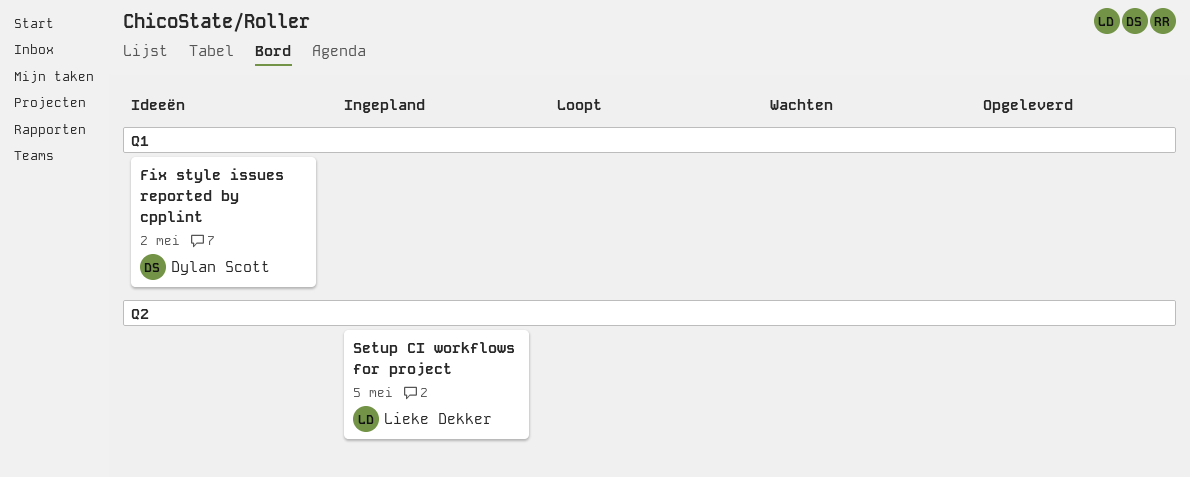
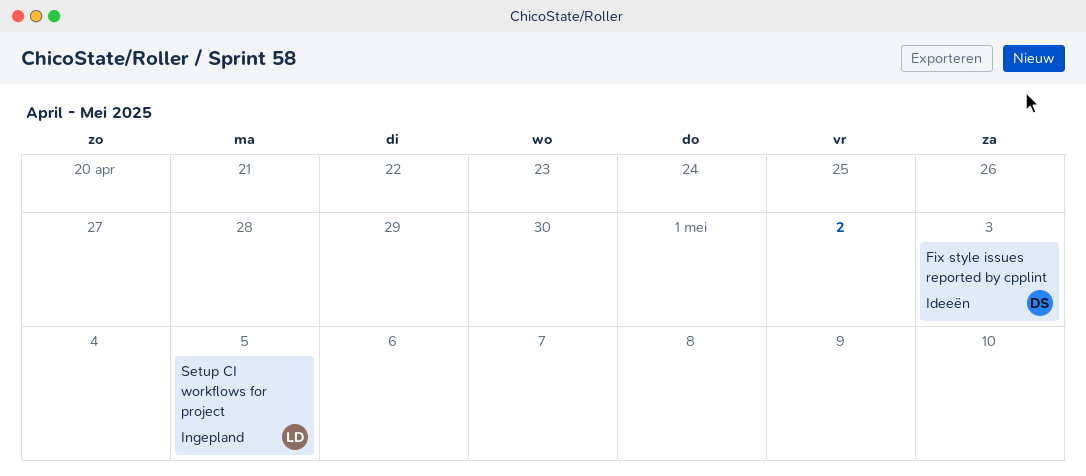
Fix style issues reported by cpplint, due: May 2 -> May 3

